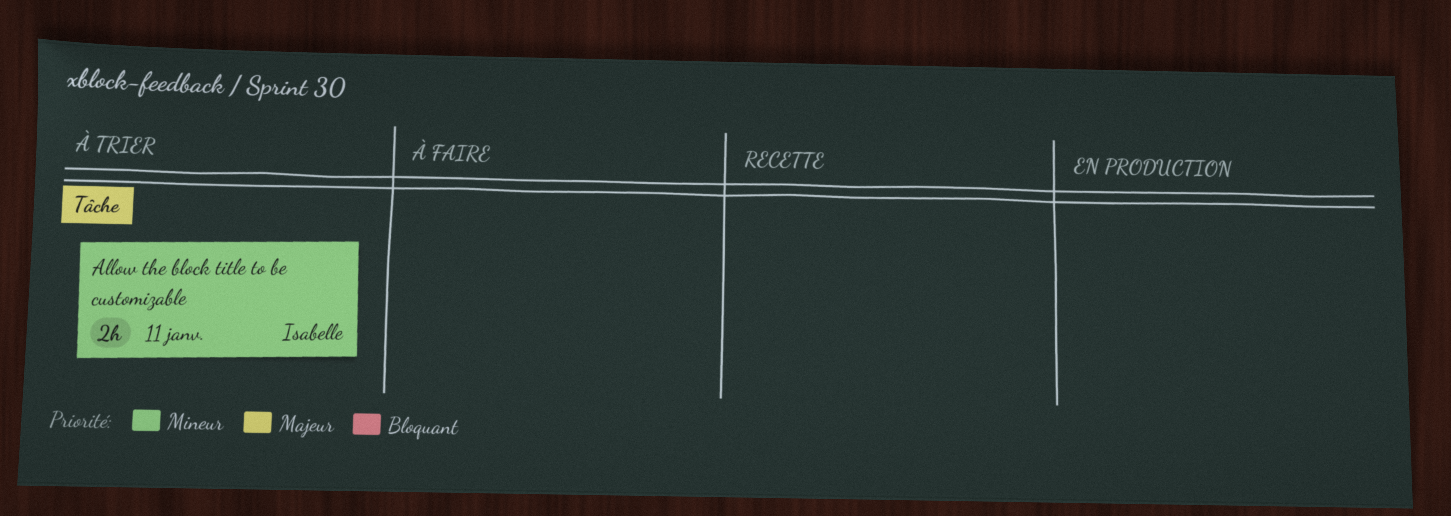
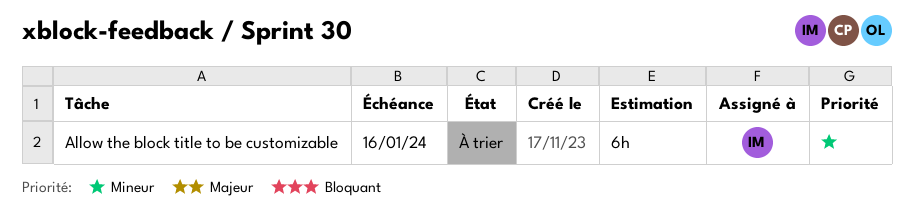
Allow the block title to be customizable, estimate: 2h -> 6h
Allow the block title to be customizable, due: Jan 11 -> Jan 16

